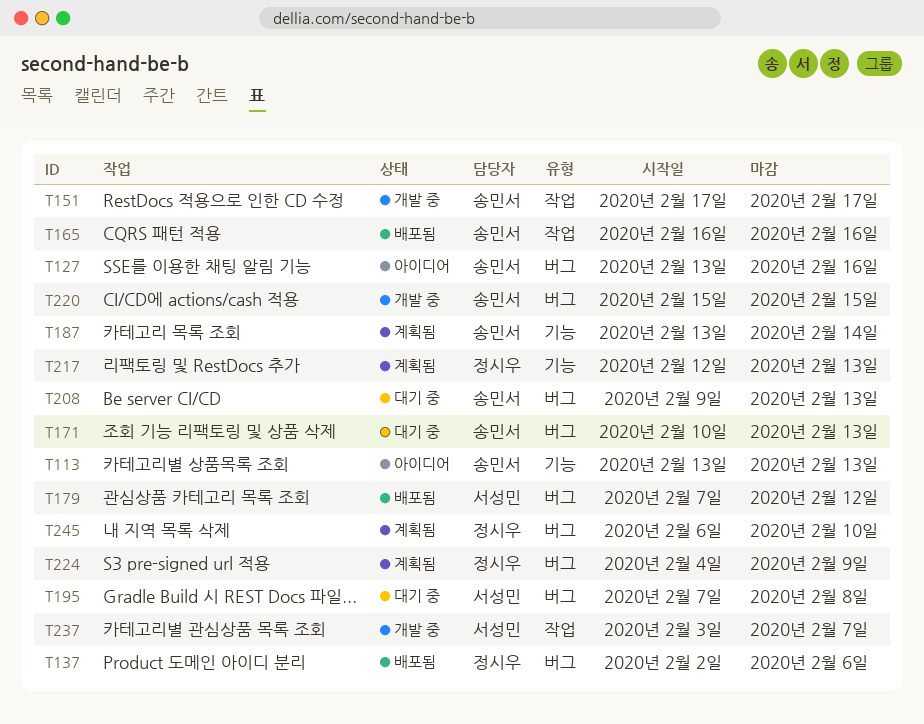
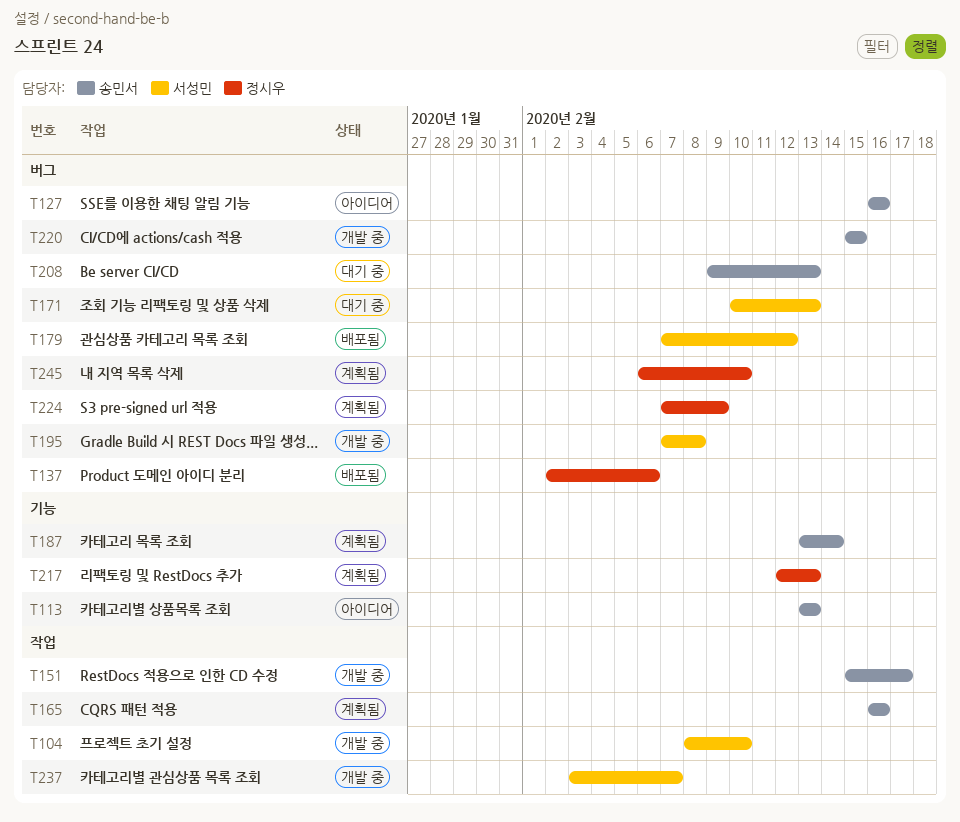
T104: none -> present
T127, start: Feb 13 -> Feb 16
T151, start: Feb 17 -> Feb 15
T165, status: 배포됨 -> 계획됨
T171, owner: 송민서 -> 서성민
T195, status: 대기 중 -> 개발 중
T224, start: Feb 4 -> Feb 7

